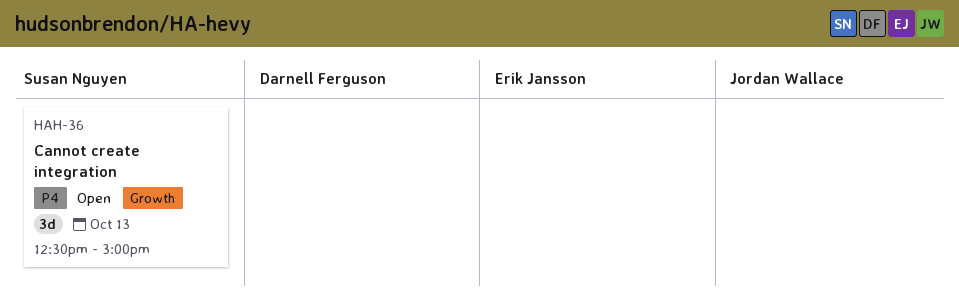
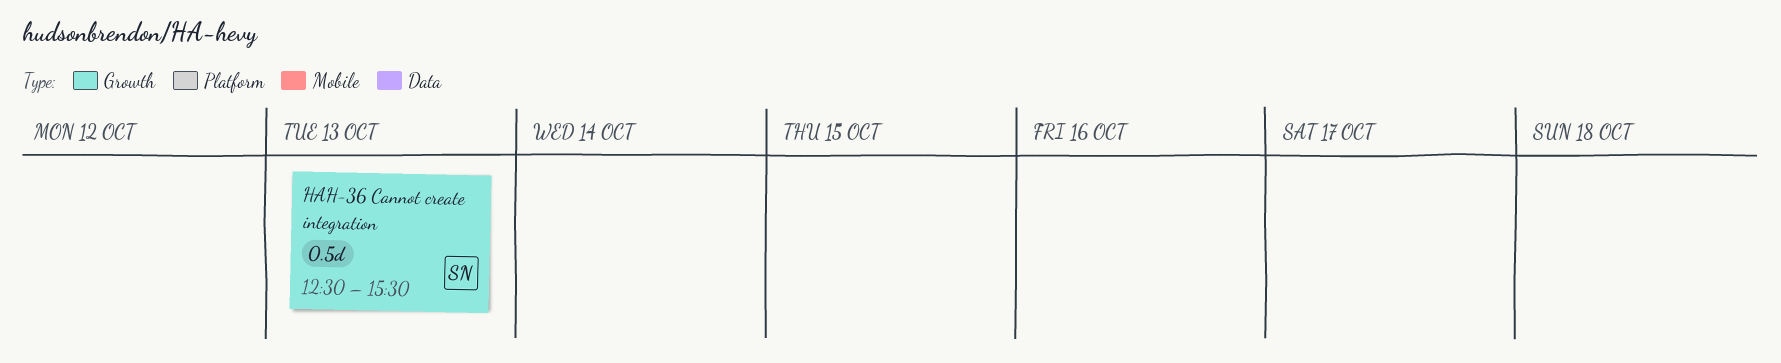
HAH-36, estimate: 3d -> 0.5d
HAH-36, ends: 15:00 -> 15:30

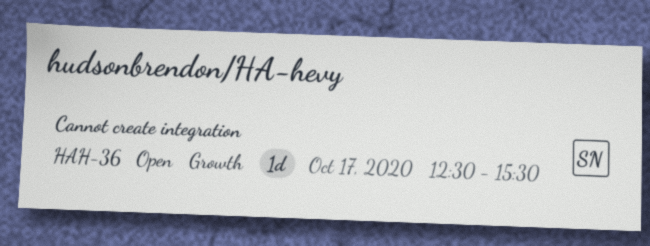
HAH-36, estimate: 0.5d -> 1d
HAH-36, day: Oct 13 -> Oct 17

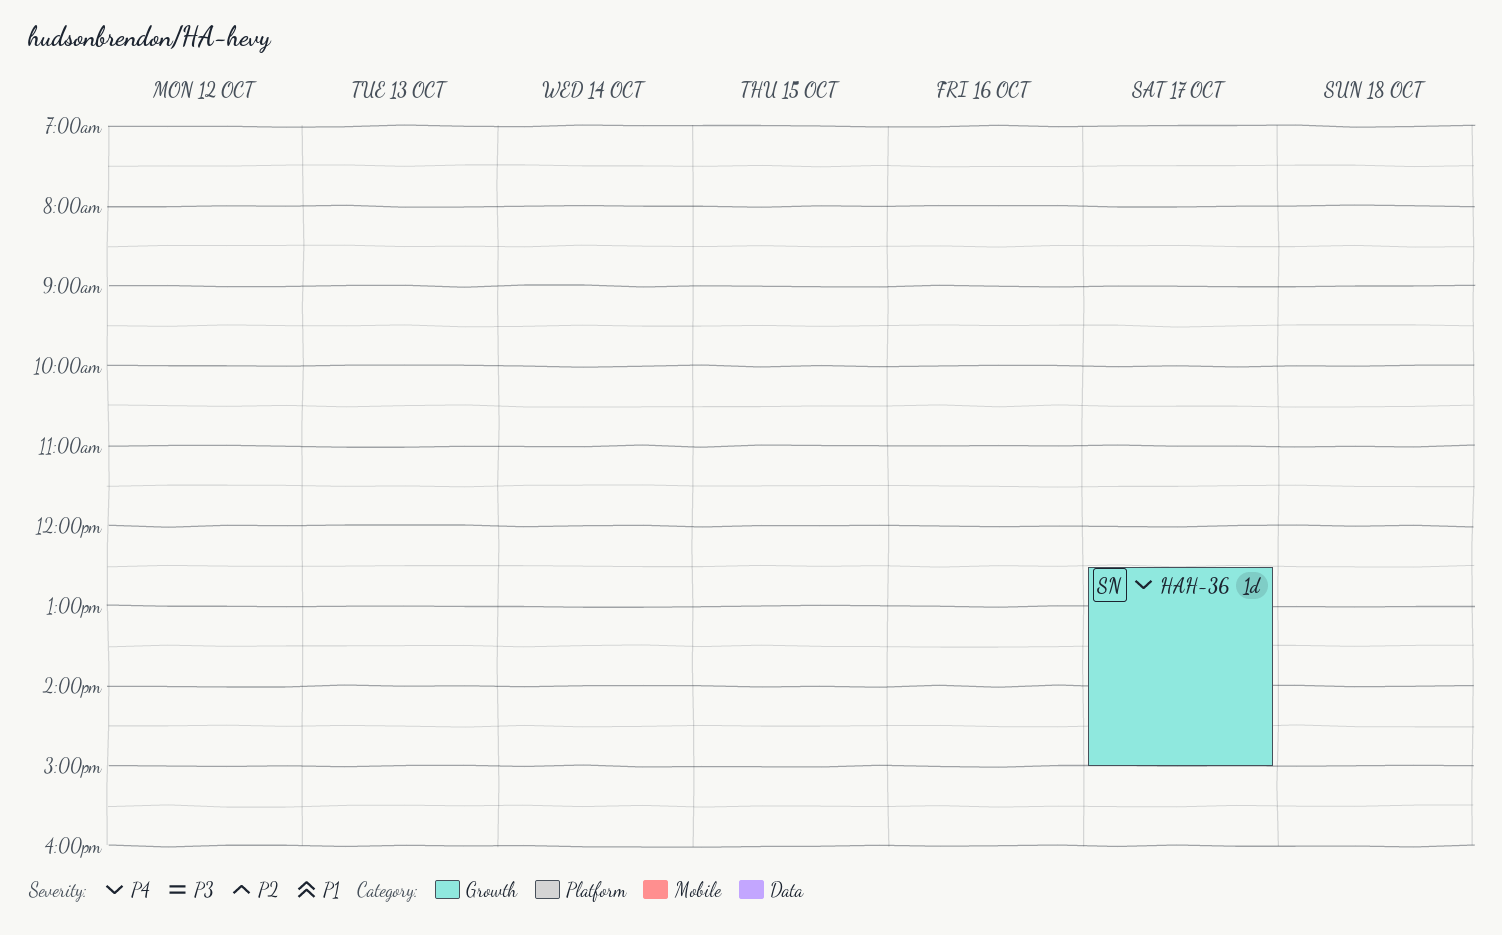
HAH-36, ends: 15:30 -> 15:00

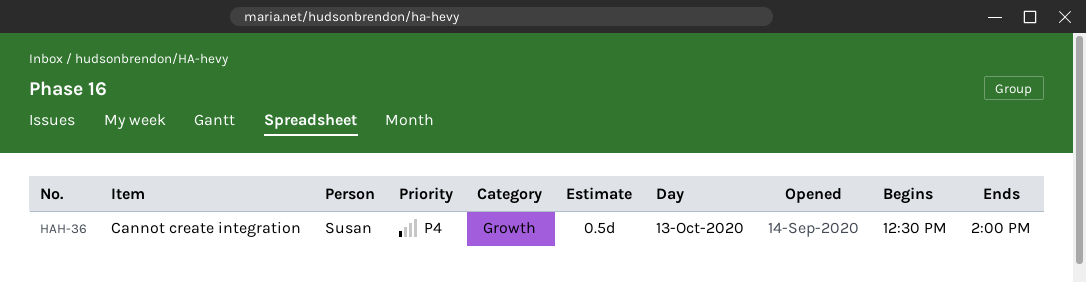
HAH-36, estimate: 1d -> 0.5d
HAH-36, day: Oct 17 -> Oct 13
HAH-36, ends: 15:00 -> 14:00

